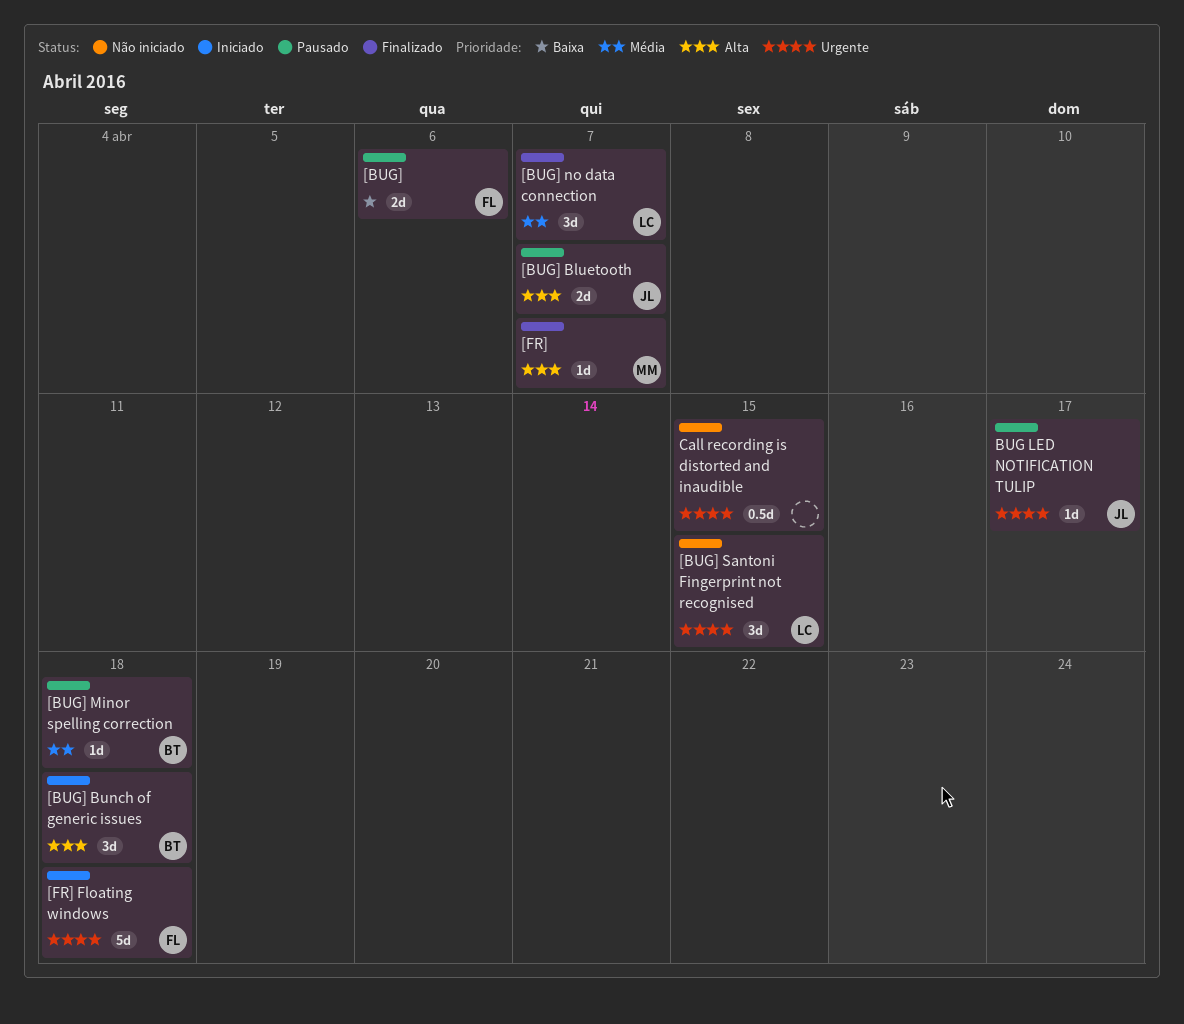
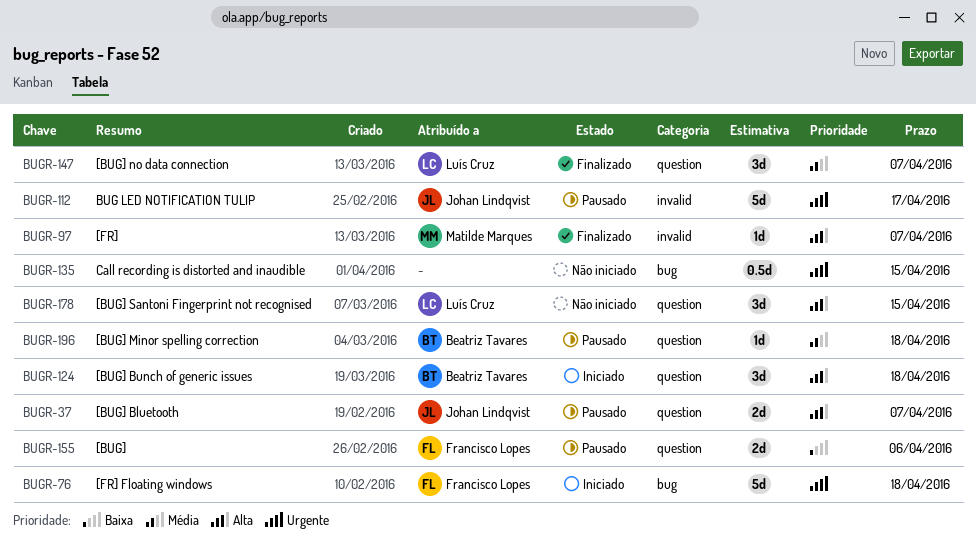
[BUG] Santoni Fingerprint not recognised, priority: Urgente -> Alta
BUG LED NOTIFICATION TULIP, estimate: 1d -> 5d

